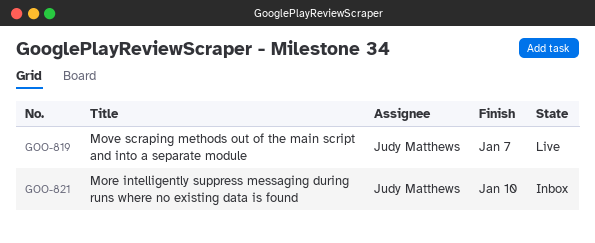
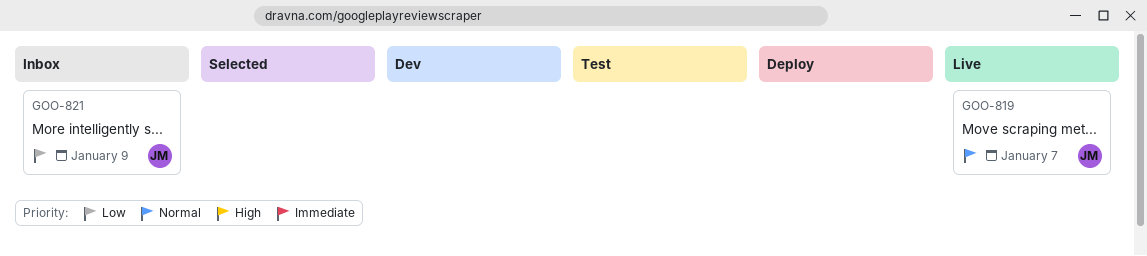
GOO-821, due: Jan 10 -> Jan 9

